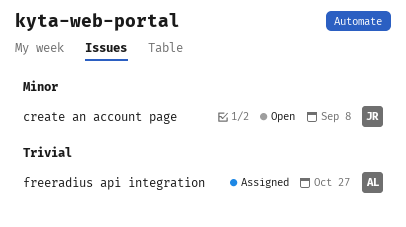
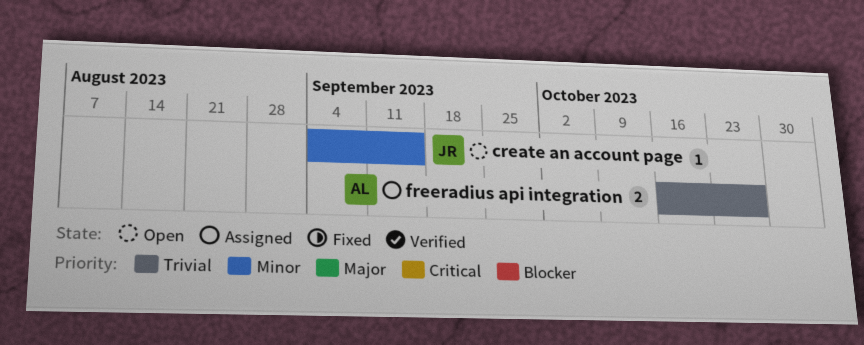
create an account page, due: Sep 8 -> Sep 15

